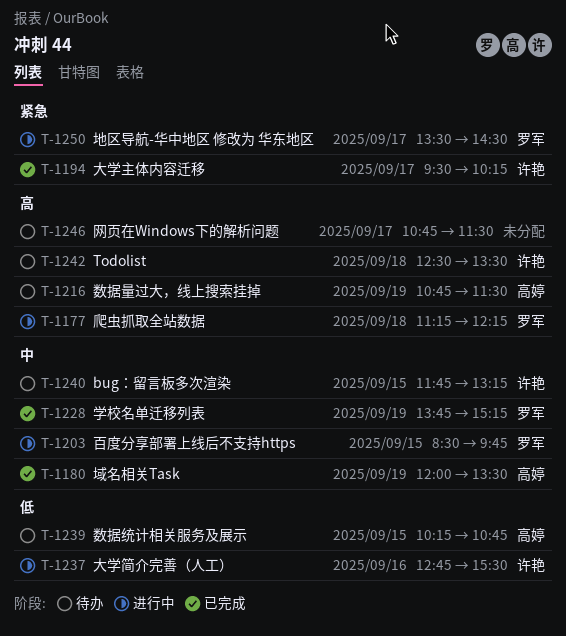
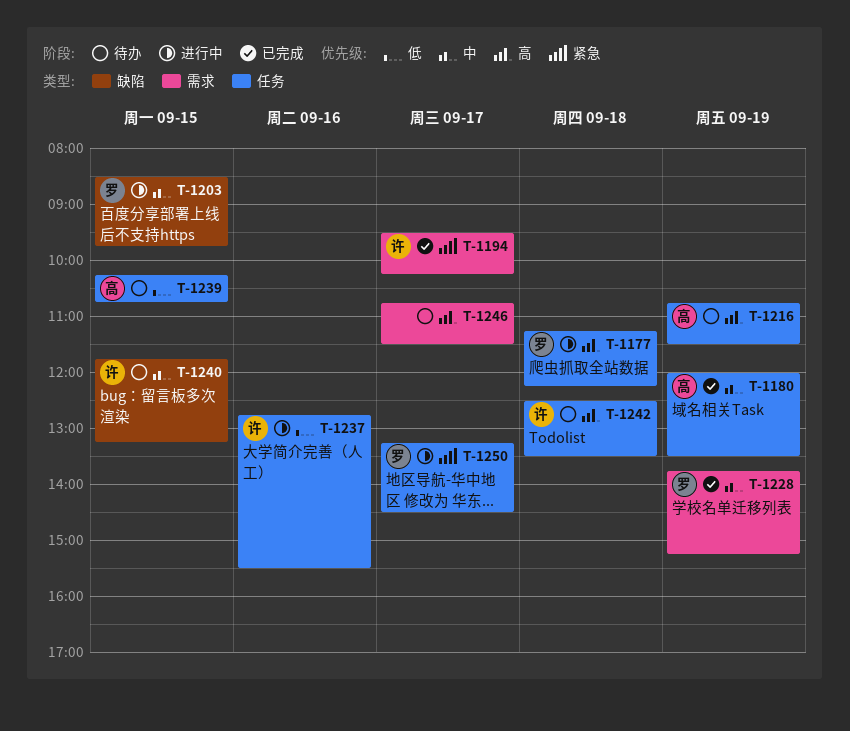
T-1250, begins: 13:30 -> 13:15

